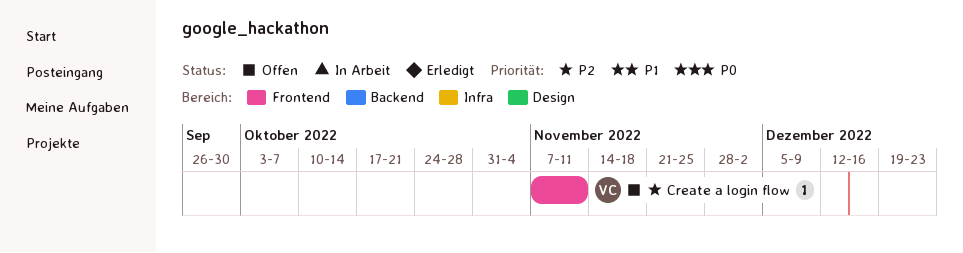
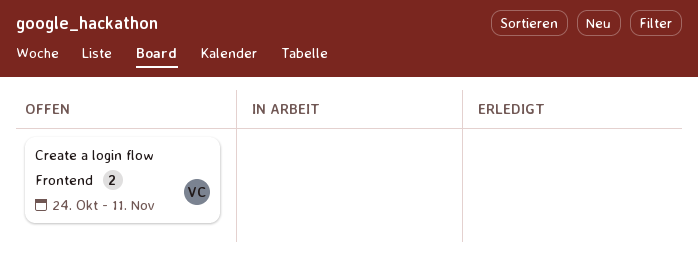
Create a login flow, estimate: 1 -> 2
Create a login flow, start: Nov 7 -> Oct 24

